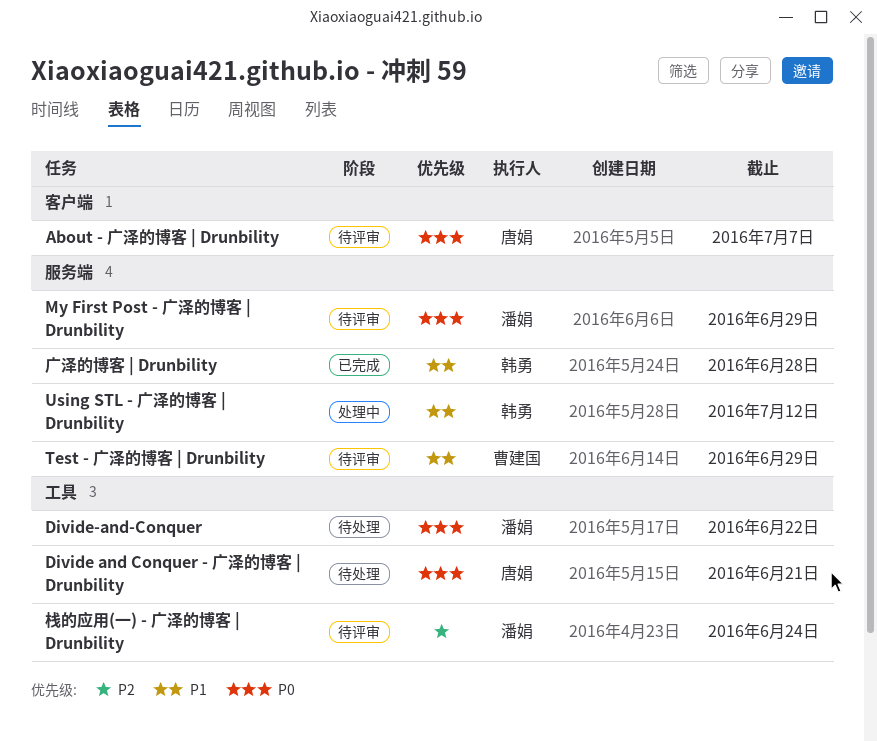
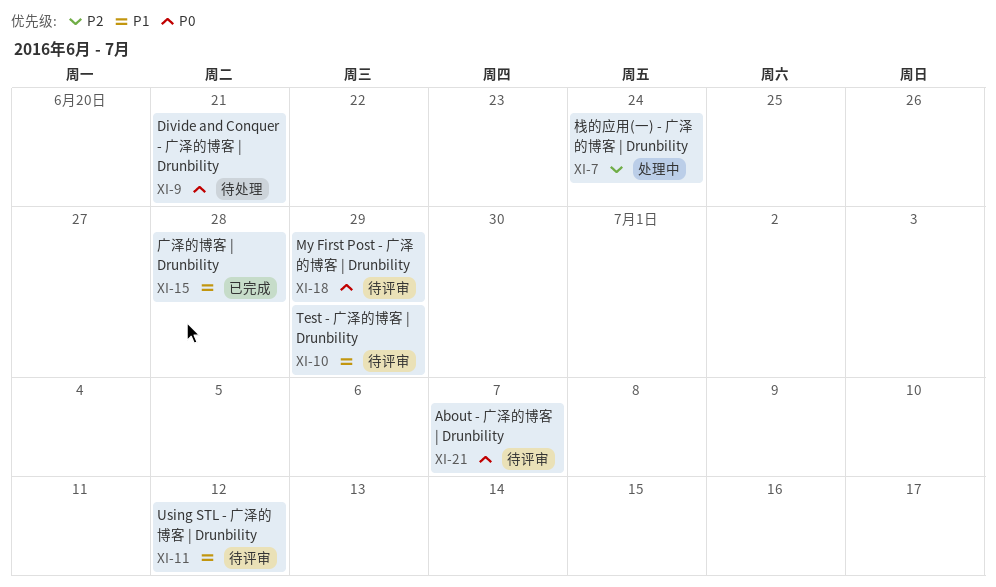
Divide-and-Conquer: present -> none
Using STL - 广泽的博客 | Drunbility, status: 处理中 -> 待评审
栈的应用(一) - 广泽的博客 | Drunbility, status: 待评审 -> 处理中

